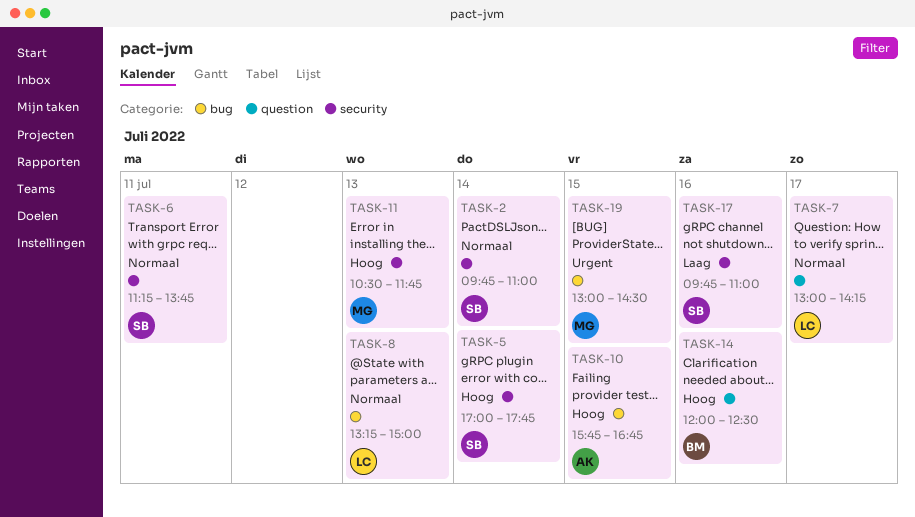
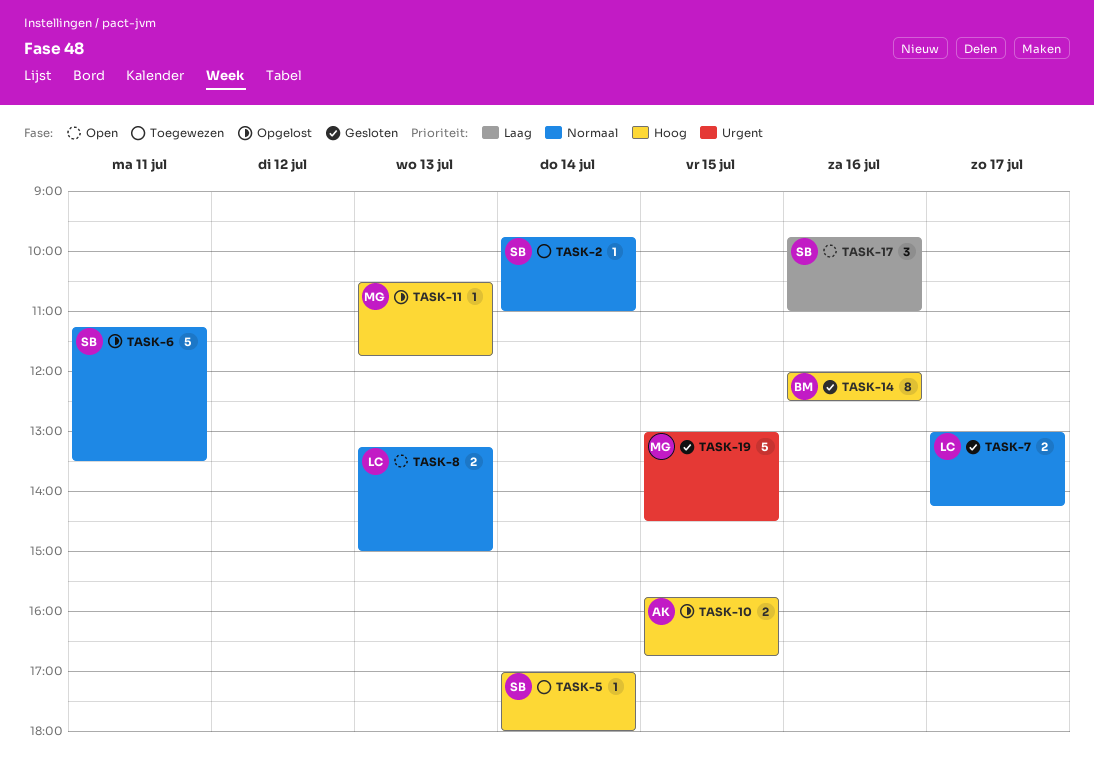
TASK-5, ends: 17:45 -> 18:00
TASK-6, ends: 13:45 -> 13:30

